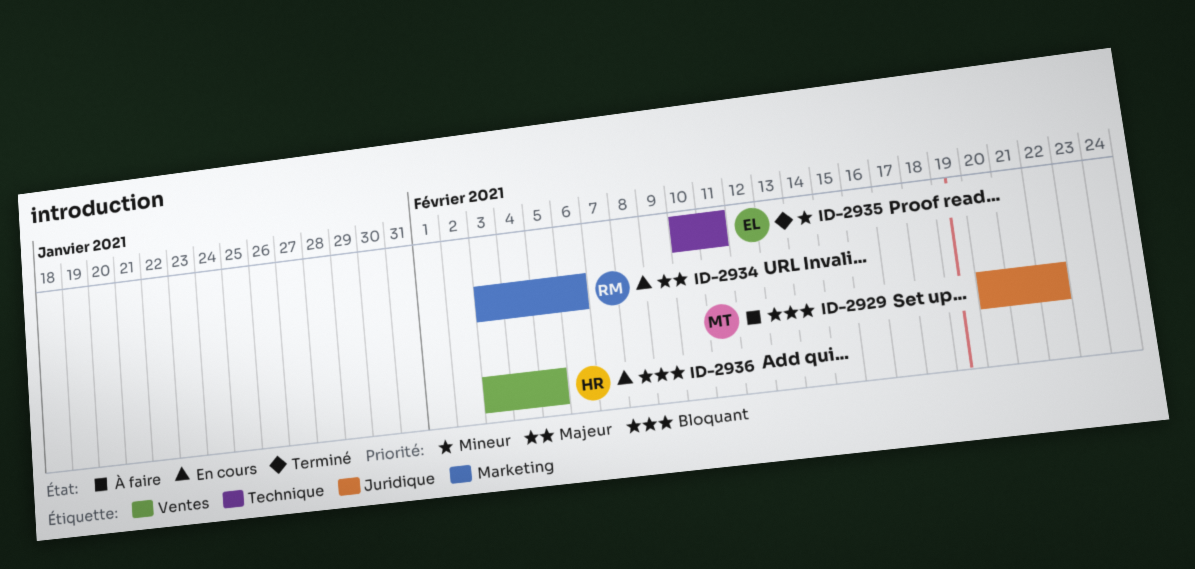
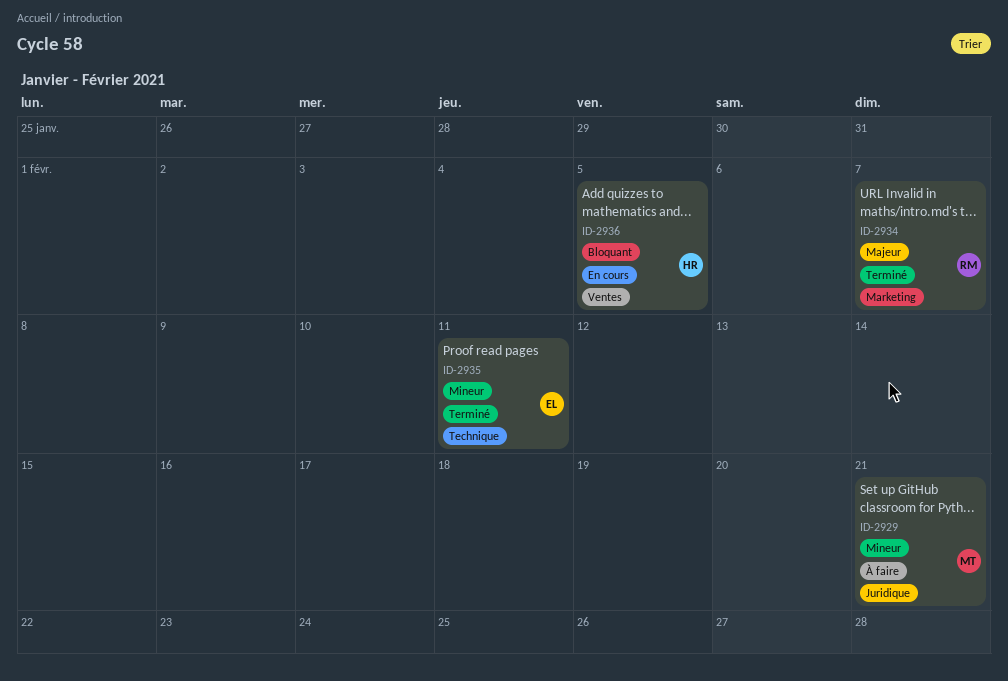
ID-2929, priority: Bloquant -> Mineur
ID-2929, due: Feb 22 -> Feb 21
ID-2934, status: En cours -> Terminé
ID-2934, due: Feb 6 -> Feb 7

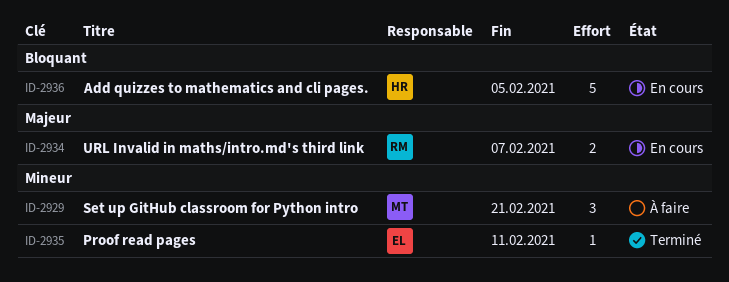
ID-2934, status: Terminé -> En cours

